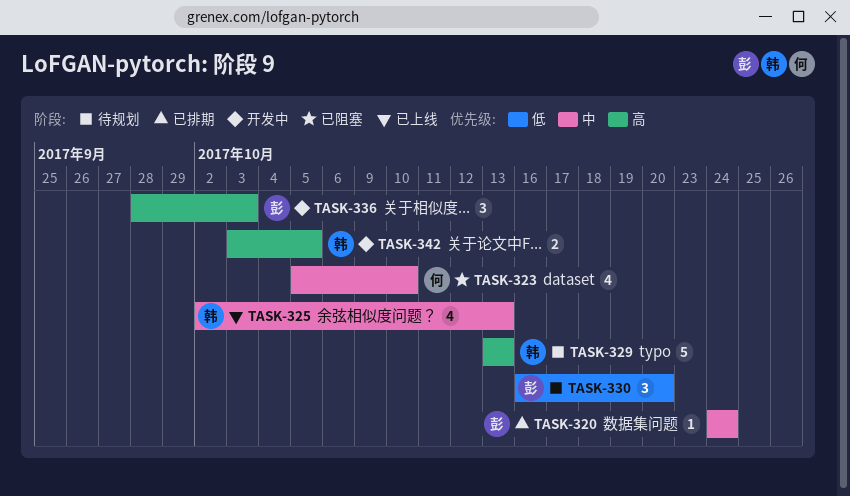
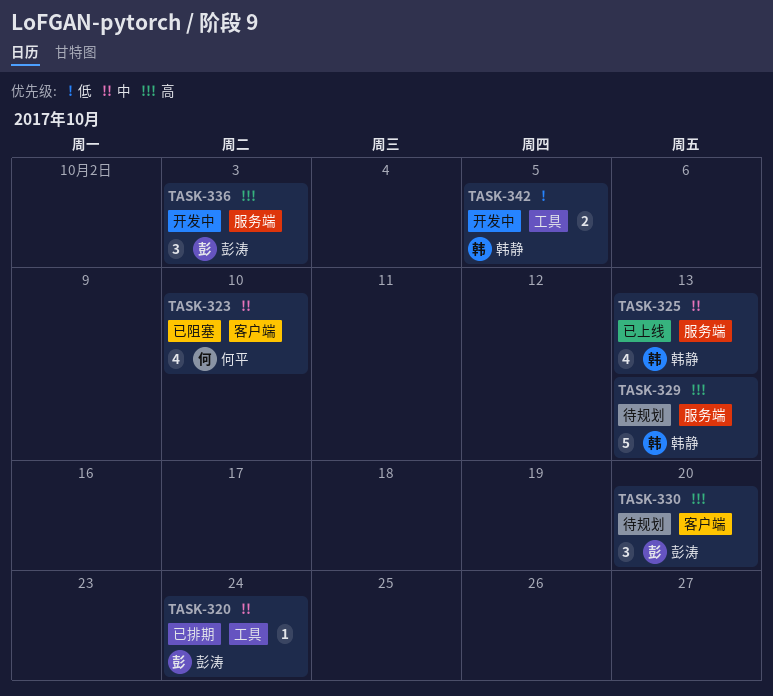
TASK-330, priority: 低 -> 高
TASK-342, priority: 高 -> 低

